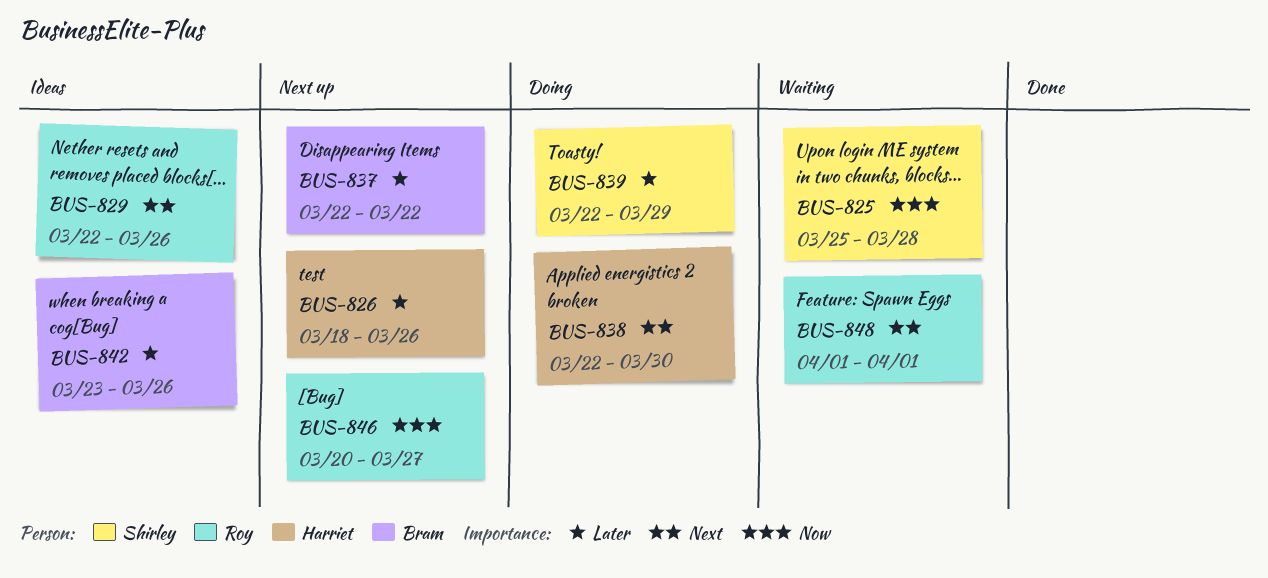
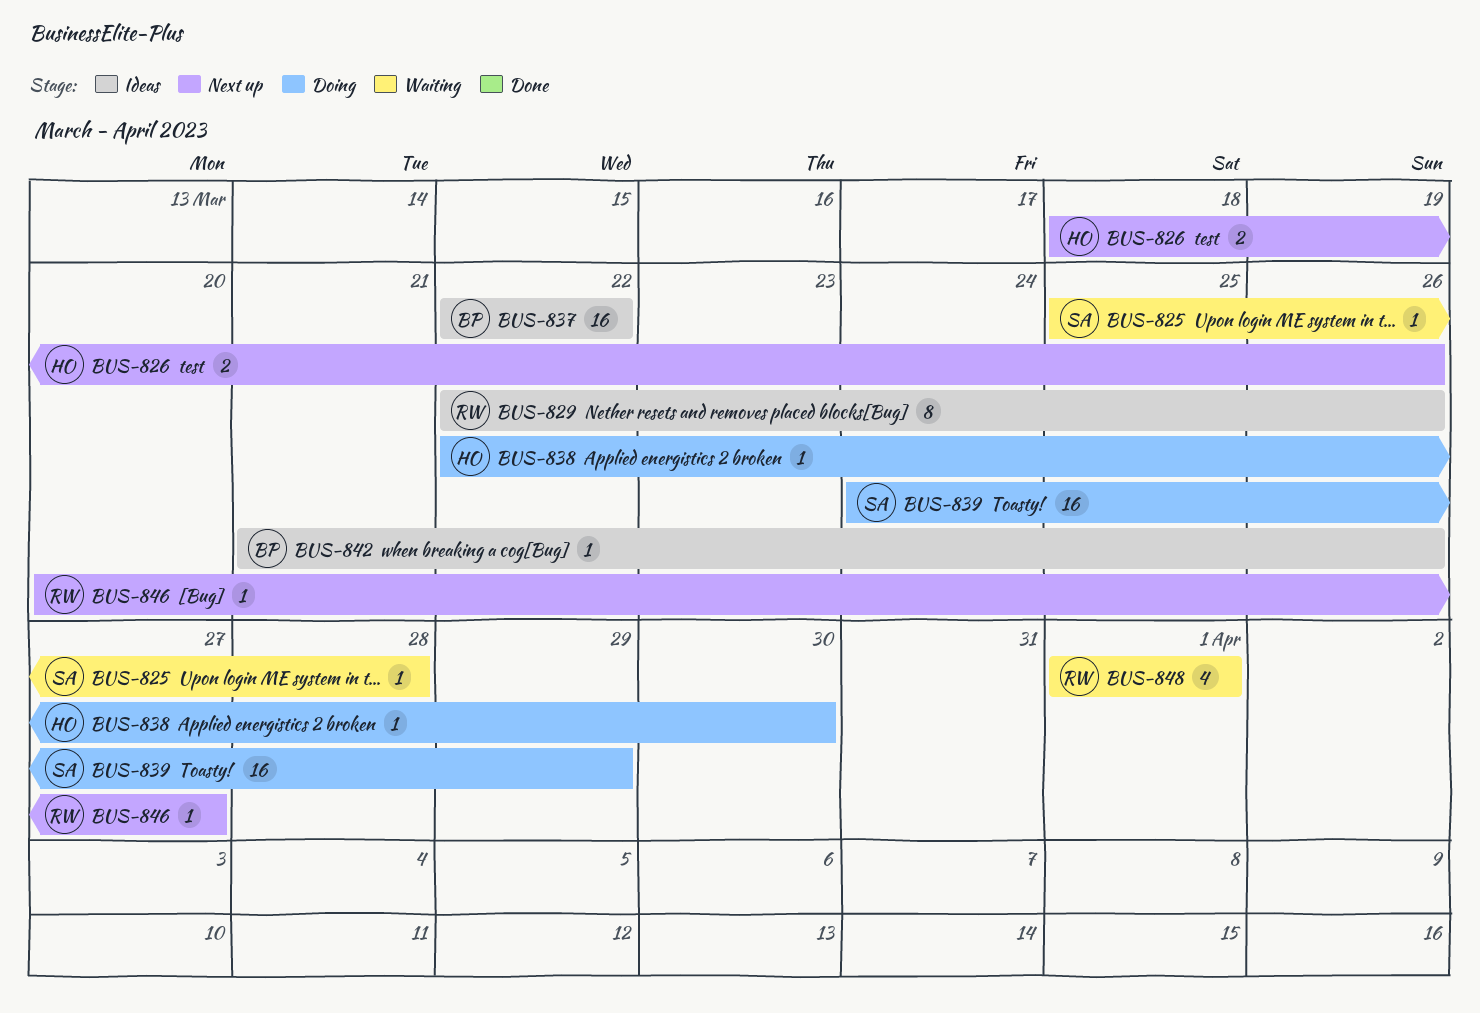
BUS-837, status: Next up -> Ideas
BUS-839, start: Mar 22 -> Mar 24
BUS-842, start: Mar 23 -> Mar 21

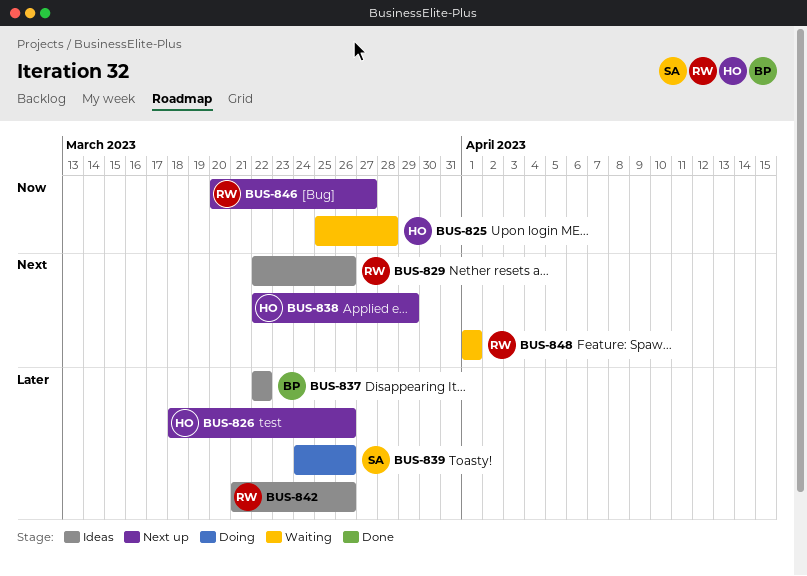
BUS-825, owner: SA -> HO
BUS-838, status: Doing -> Next up
BUS-838, due: Mar 30 -> Mar 29
BUS-839, due: Mar 29 -> Mar 26
BUS-842, owner: BP -> RW

